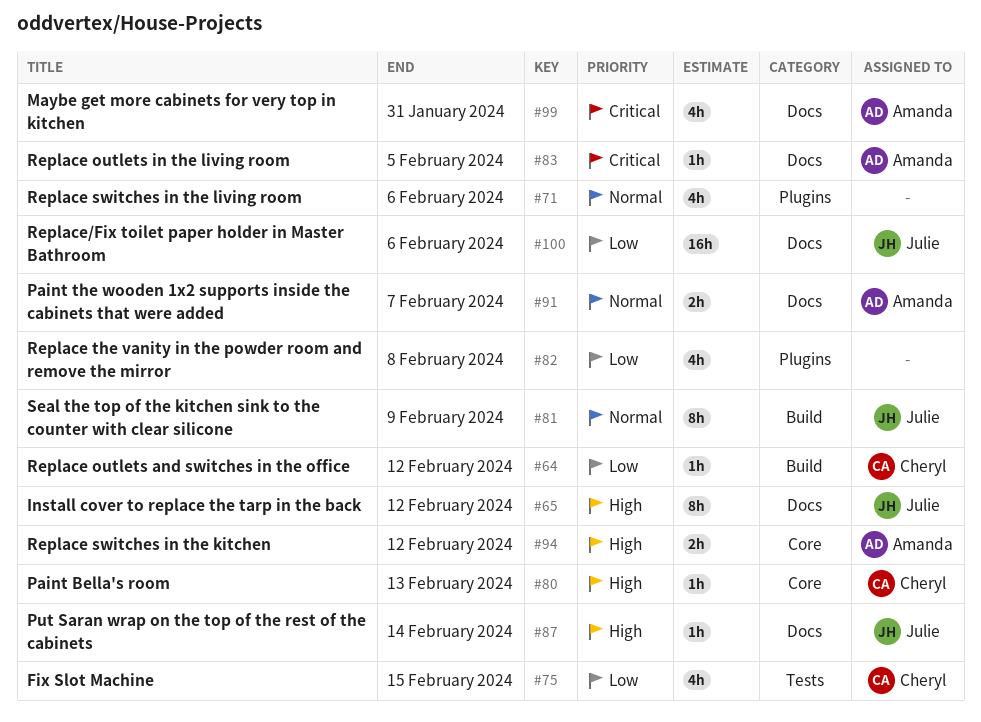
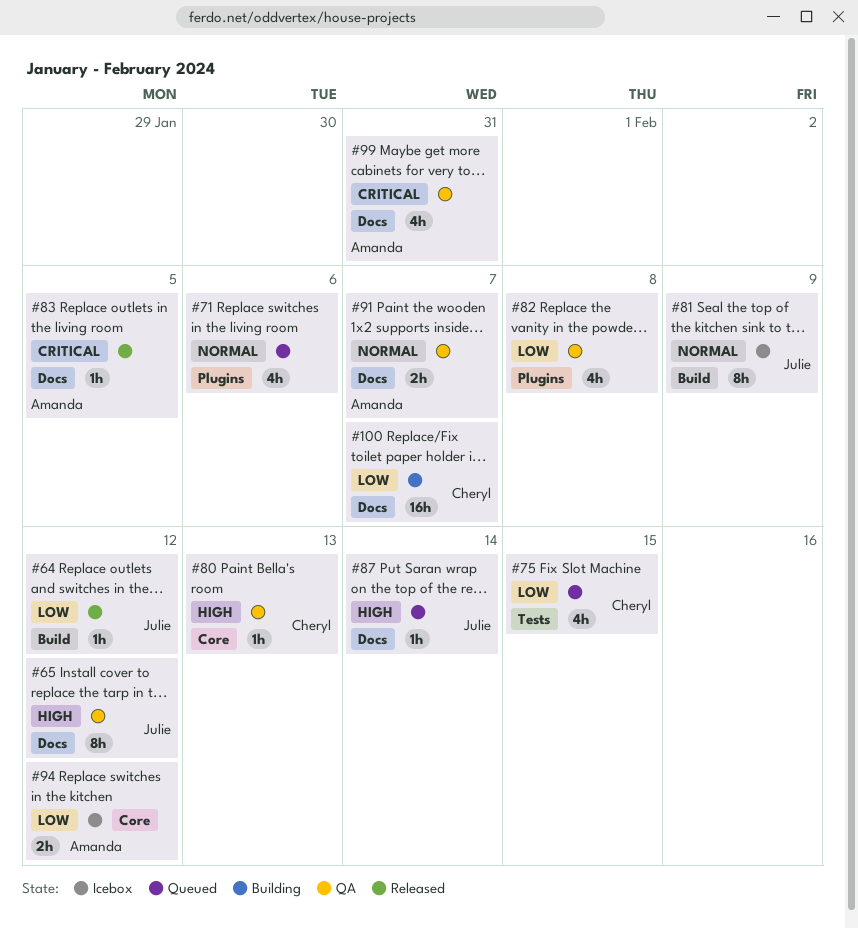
#64, owner: Cheryl -> Julie
#94, priority: High -> Low
#100, owner: Julie -> Cheryl
#100, due: Feb 6 -> Feb 7

